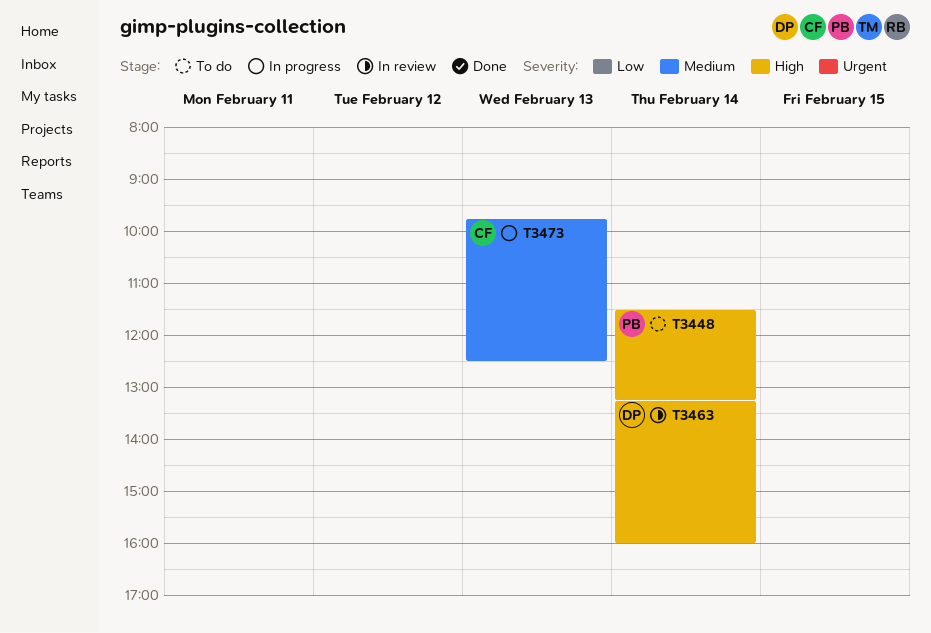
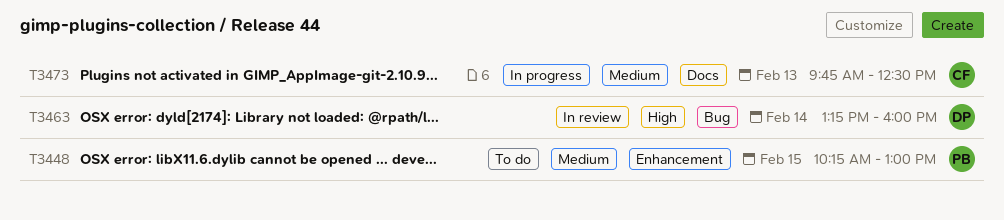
T3448, priority: High -> Medium
T3448, day: Feb 14 -> Feb 15
T3448, begins: 11:30 -> 10:15
T3448, ends: 13:15 -> 13:00

